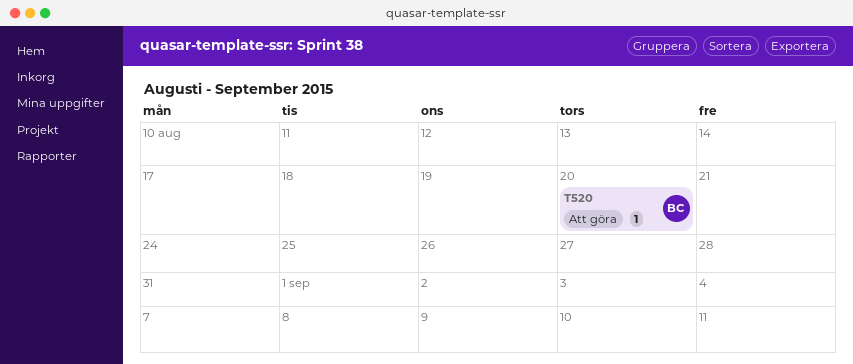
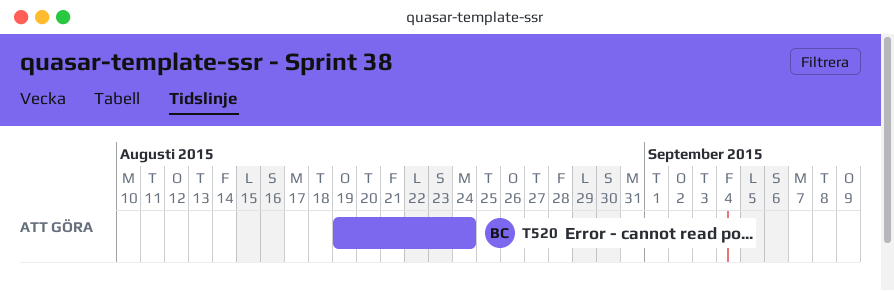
T520, due: Aug 20 -> Aug 24

